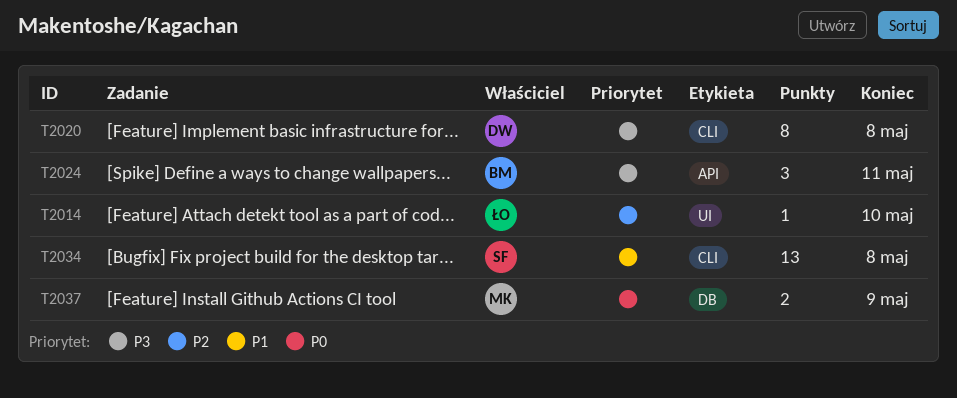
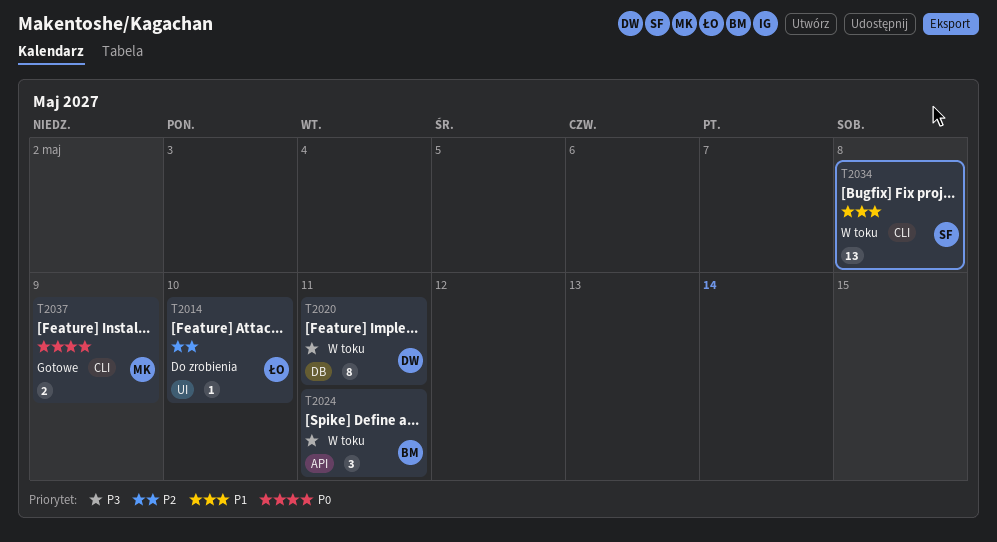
T2020, label: CLI -> DB
T2020, due: May 8 -> May 11
T2037, label: DB -> CLI

